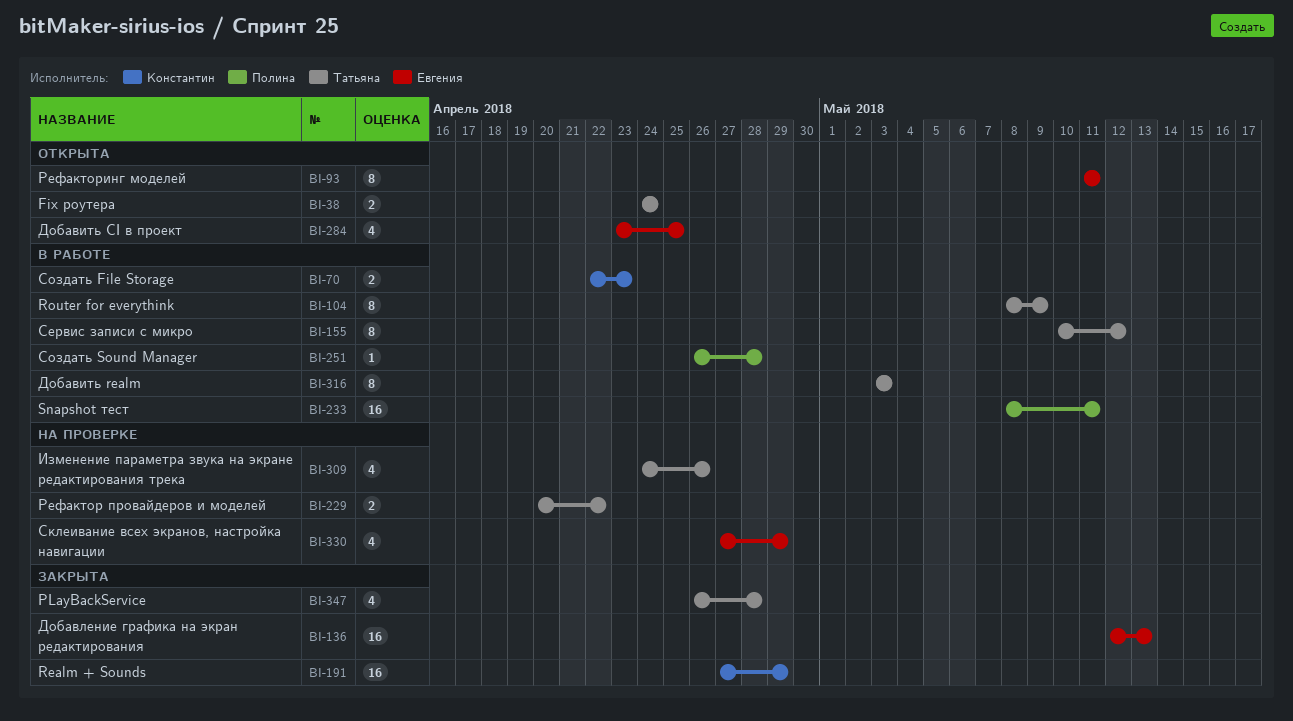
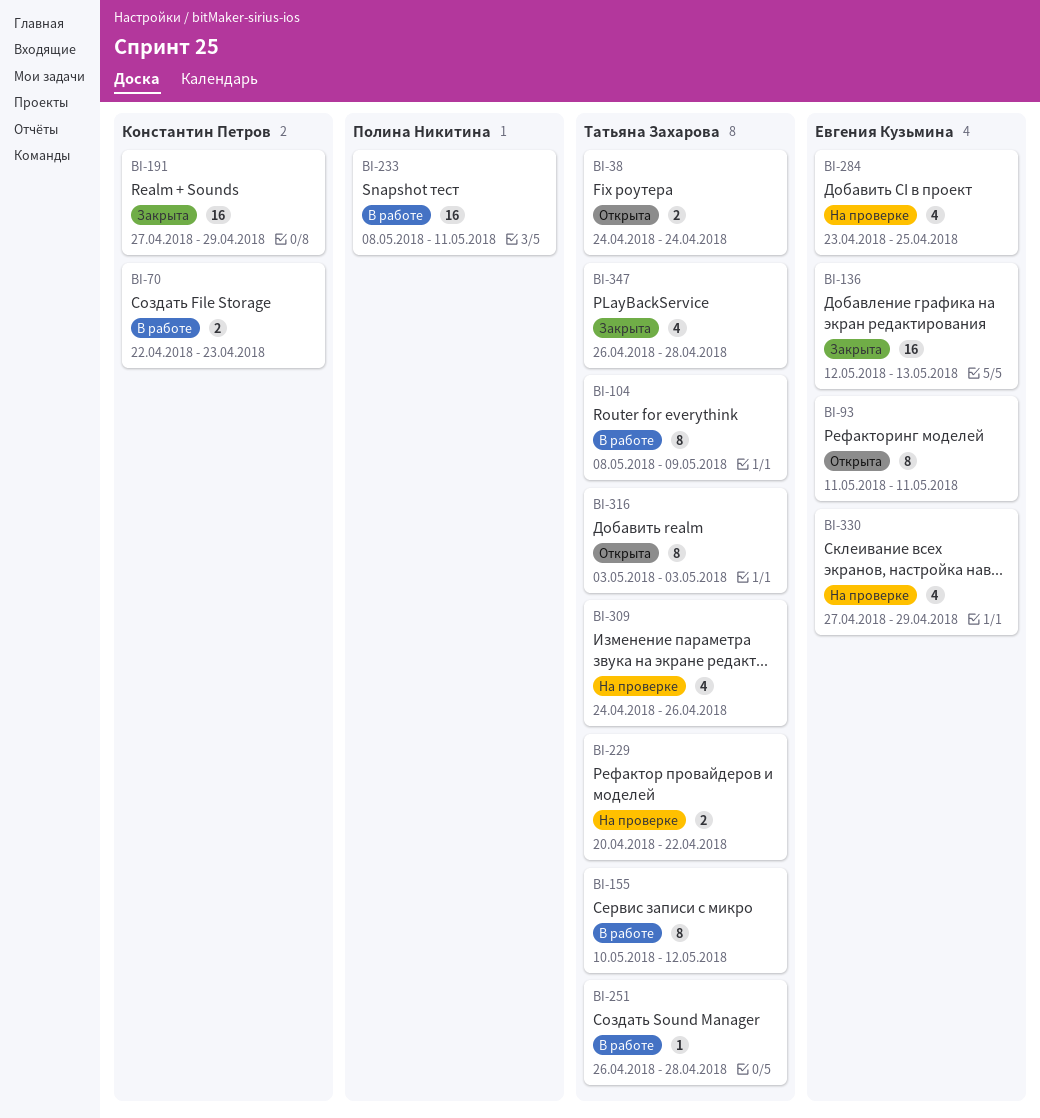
BI-251, owner: Полина Никитина -> Татьяна Захарова
BI-284, status: Открыта -> На проверке
BI-316, status: В работе -> Открыта

